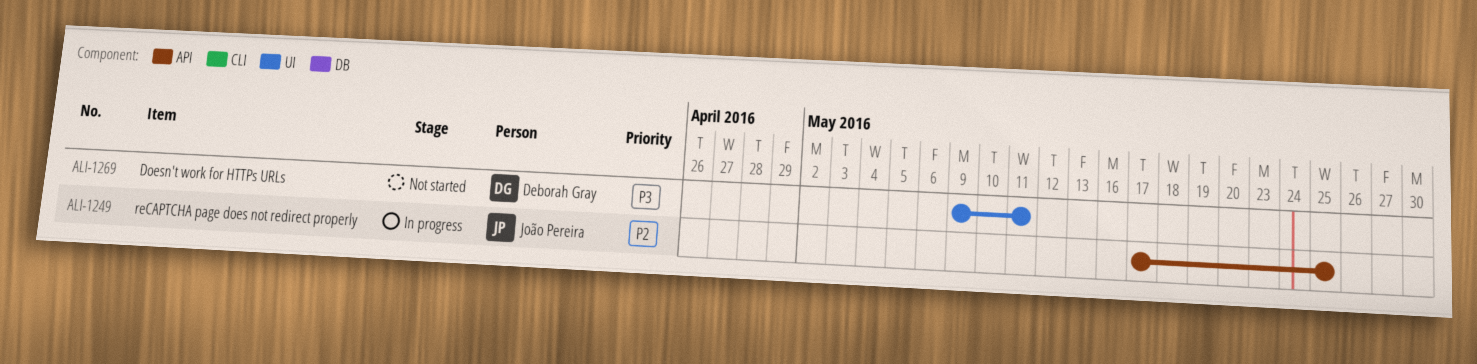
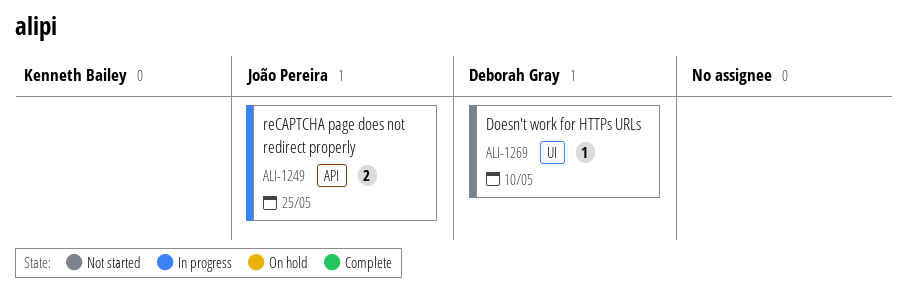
ALI-1269, due: May 11 -> May 10

